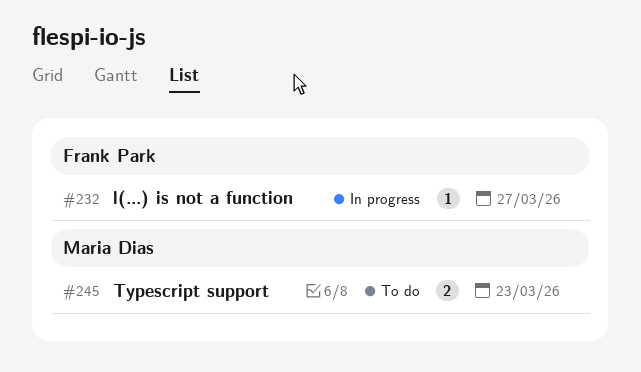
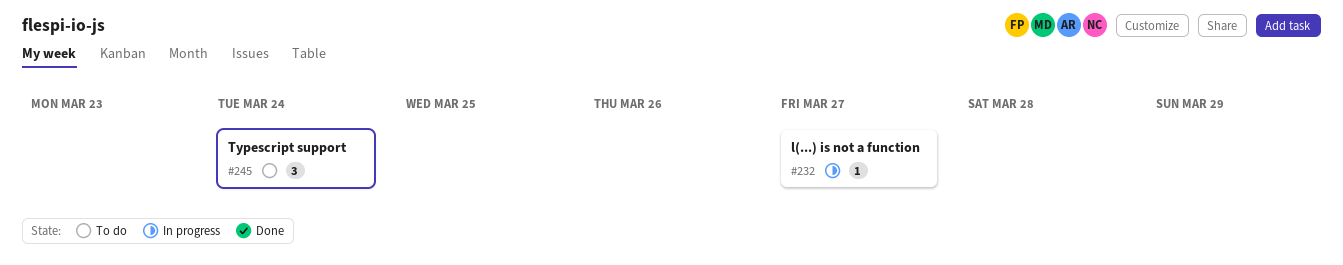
#245, estimate: 2 -> 3
#245, due: Mar 23 -> Mar 24

